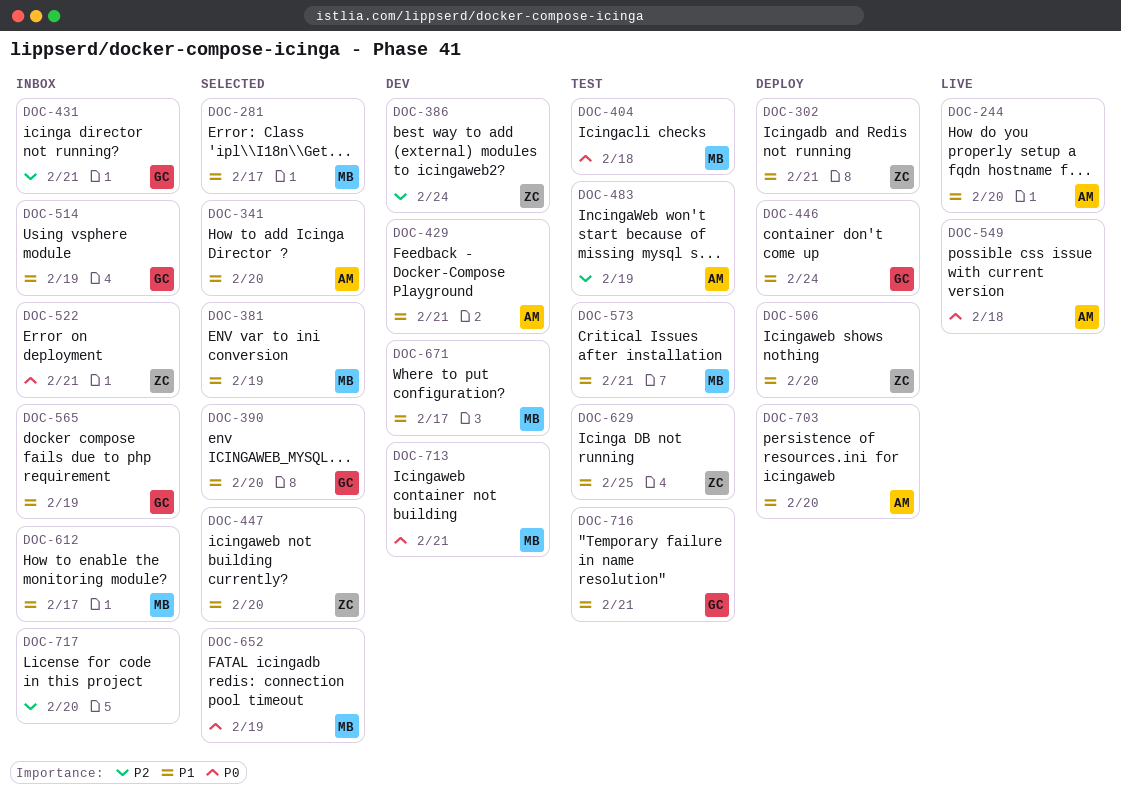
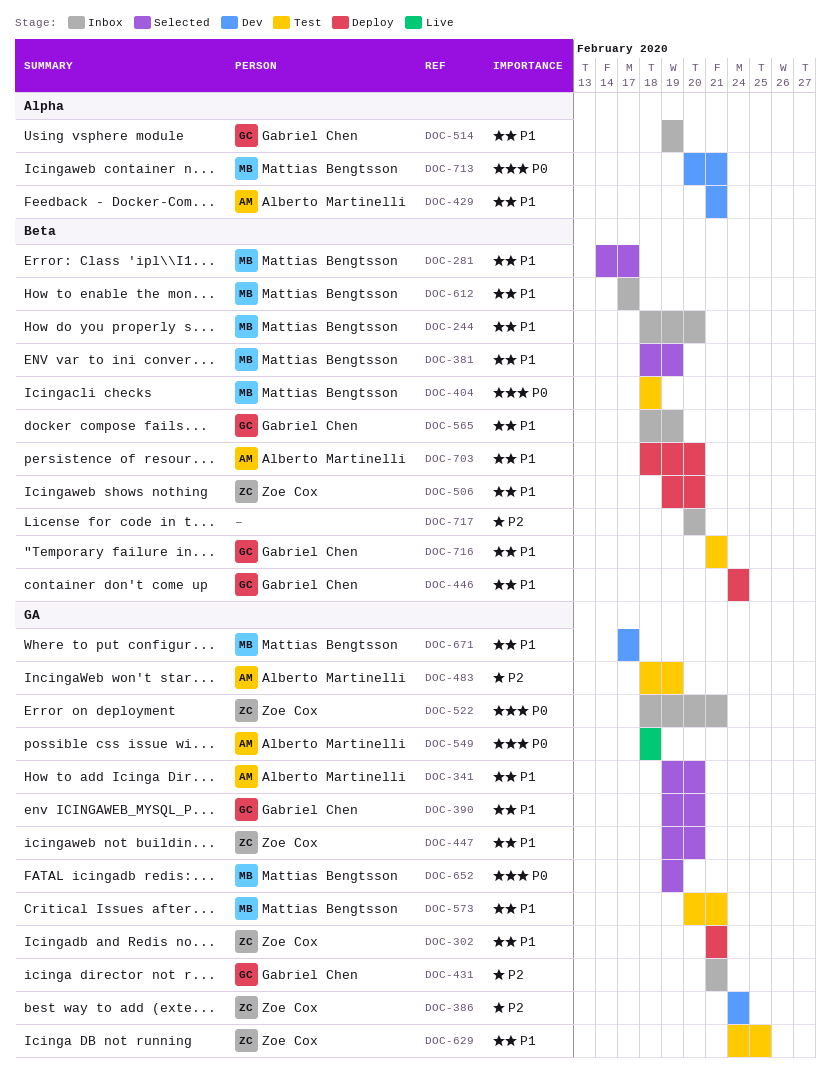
DOC-244, status: Live -> Inbox
DOC-244, owner: Alberto Martinelli -> Mattias Bengtsson

